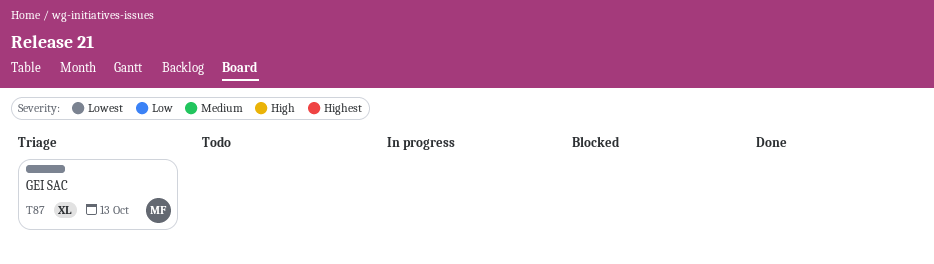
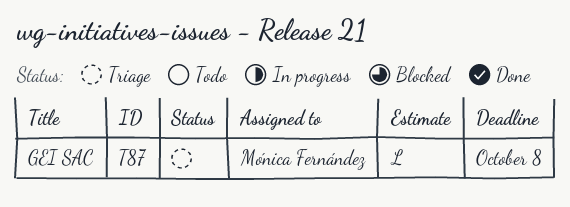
T87, estimate: XL -> L
T87, due: Oct 13 -> Oct 8

